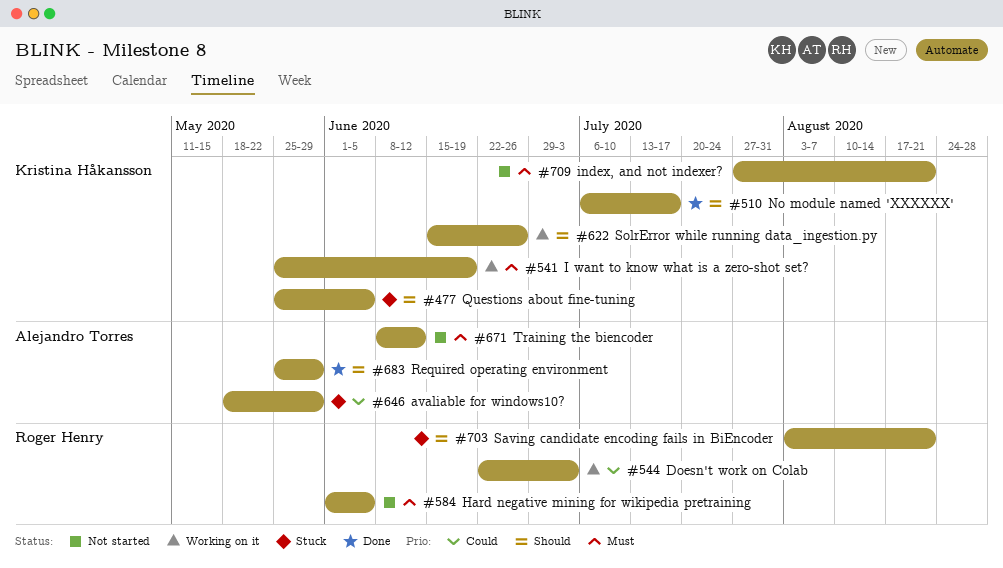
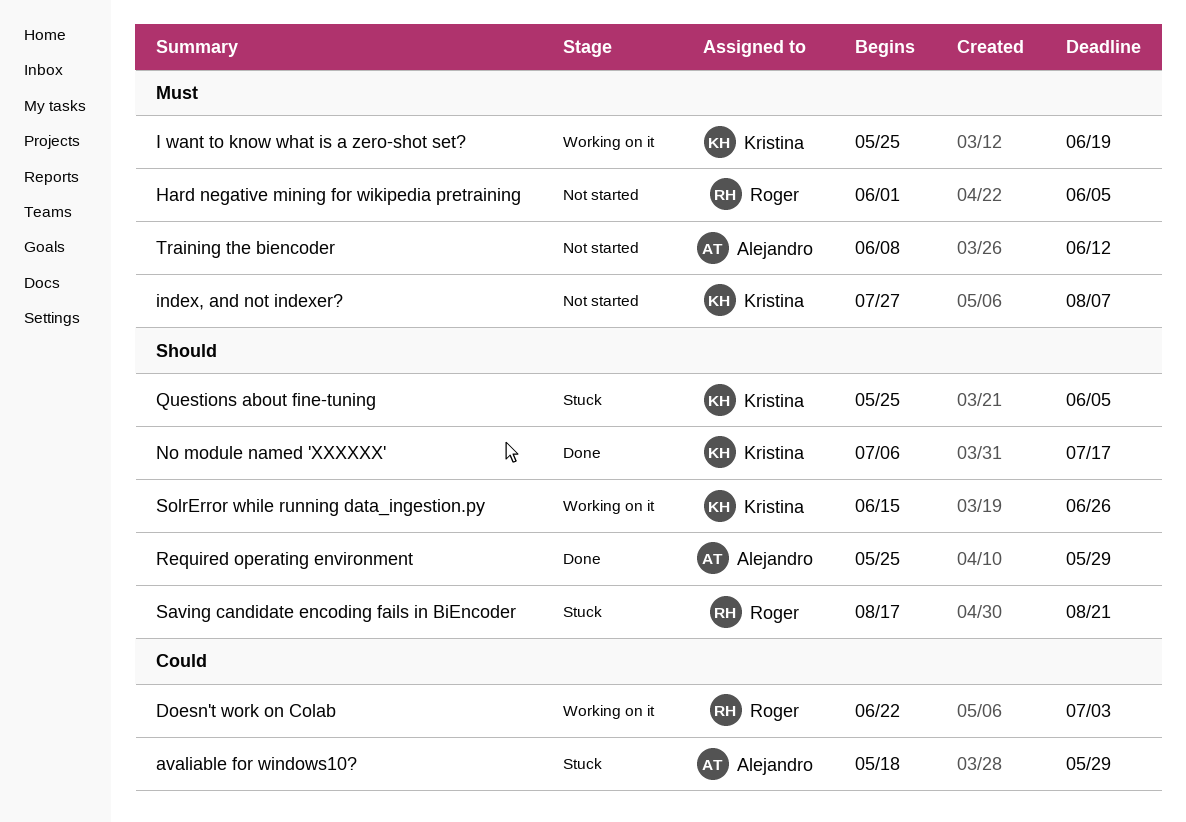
index, and not indexer?, due: Aug 21 -> Aug 7
Saving candidate encoding fails in BiEncoder, start: Aug 3 -> Aug 17

